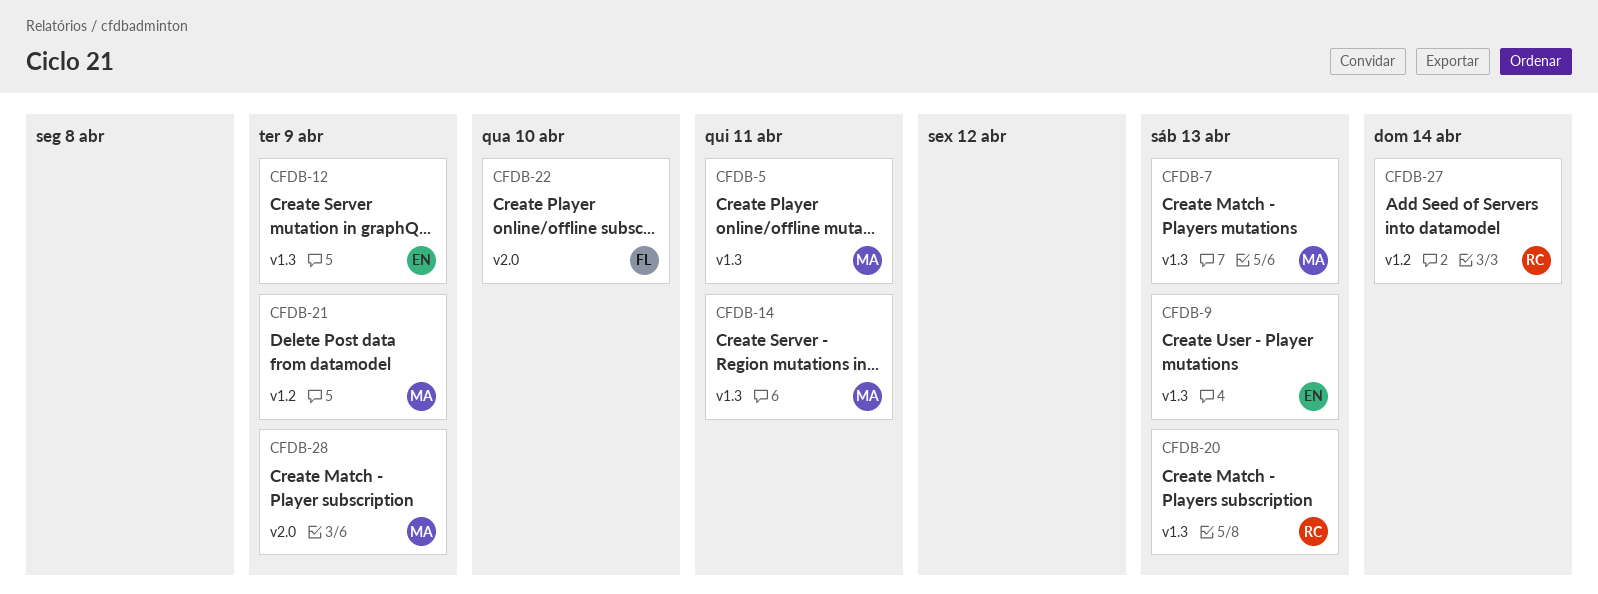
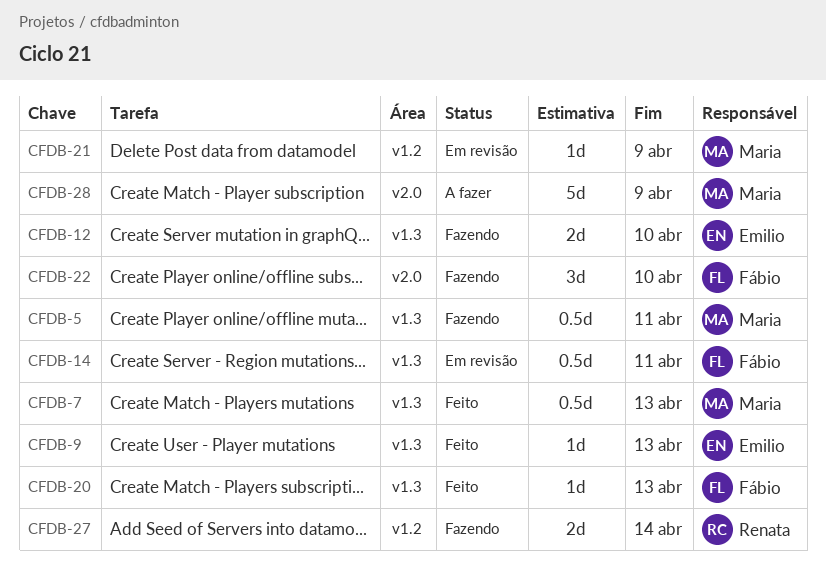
CFDB-12, due: Apr 9 -> Apr 10
CFDB-14, owner: Maria -> Fábio
CFDB-20, owner: Renata -> Fábio

